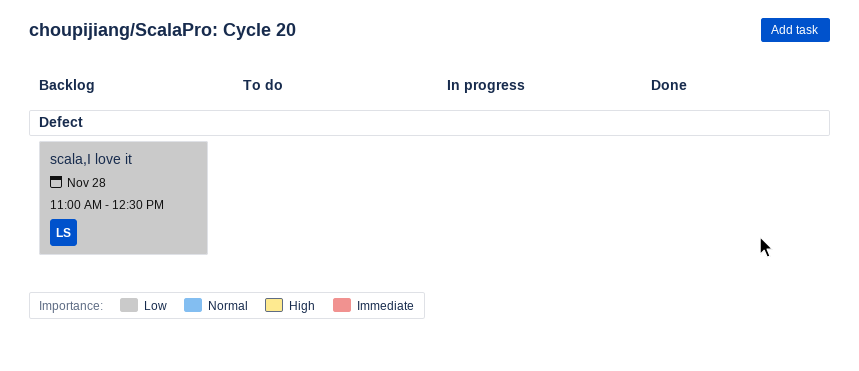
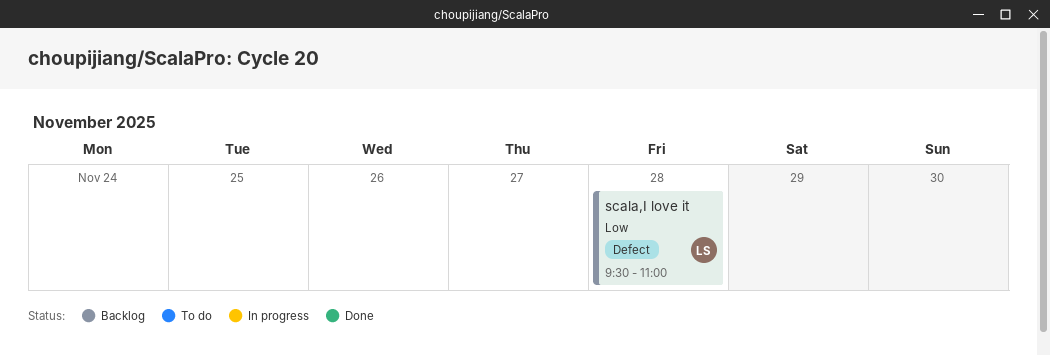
scala,I love it, begins: 11:00 -> 09:30
scala,I love it, ends: 12:30 -> 11:00

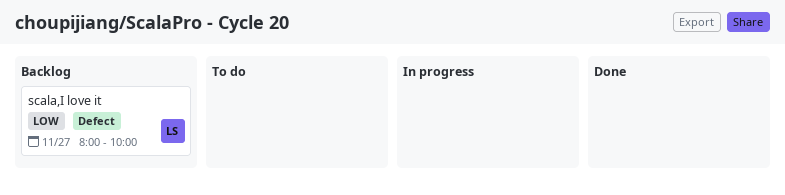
scala,I love it, day: Nov 28 -> Nov 27
scala,I love it, begins: 09:30 -> 08:00
scala,I love it, ends: 11:00 -> 10:00

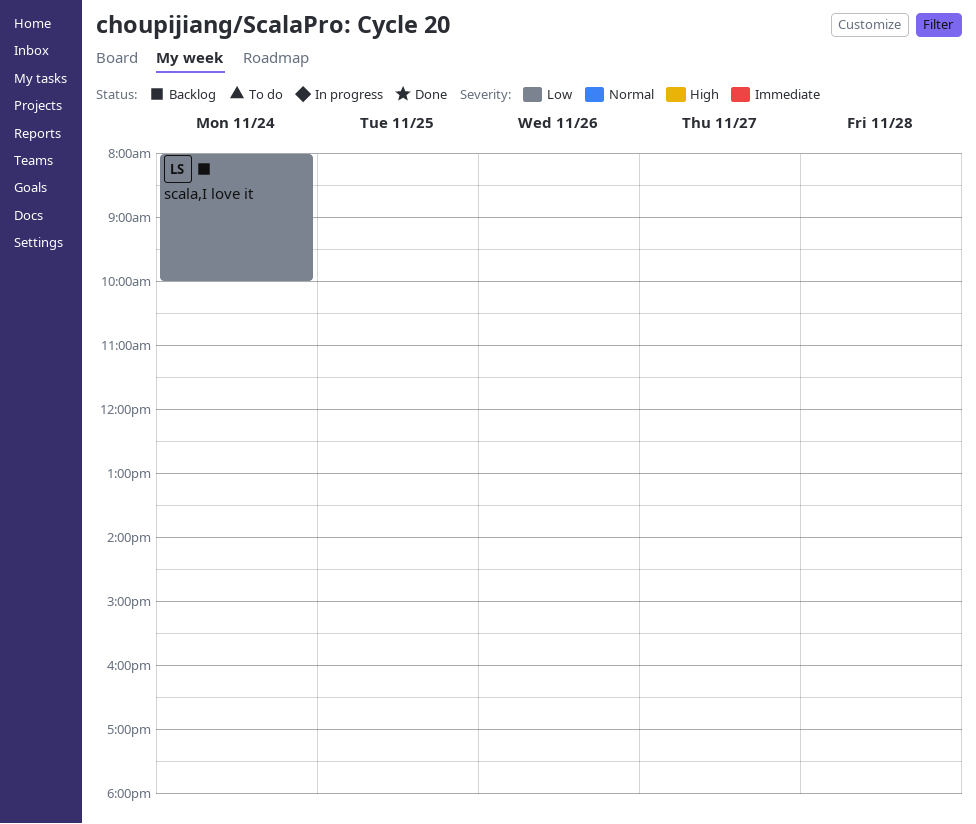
scala,I love it, day: Nov 27 -> Nov 24

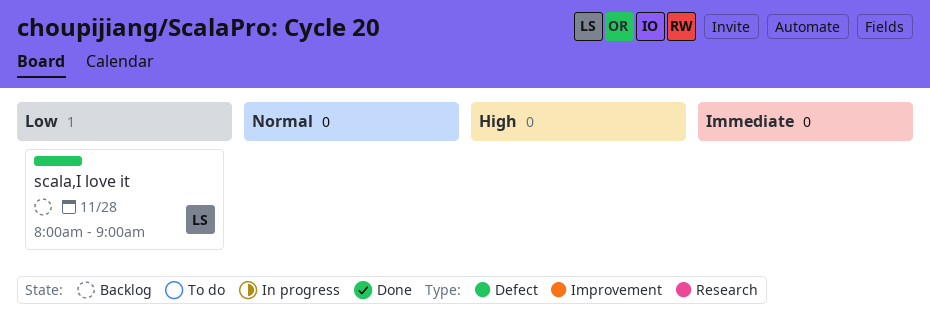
scala,I love it, day: Nov 24 -> Nov 28
scala,I love it, ends: 10:00 -> 09:00

